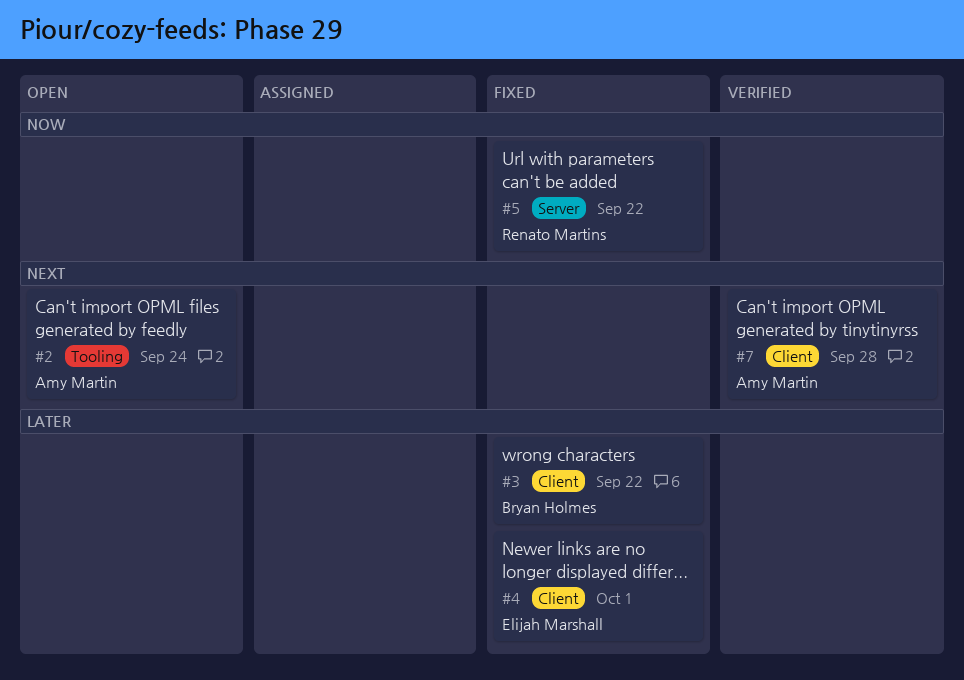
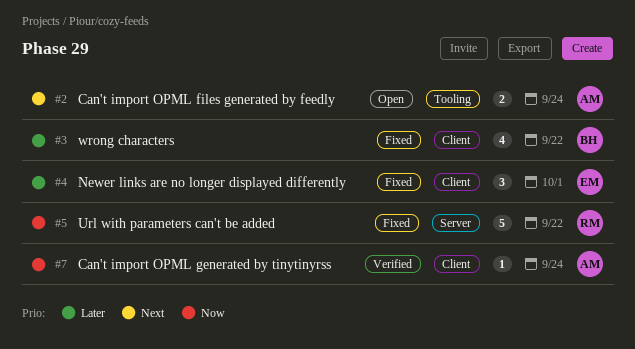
#7, priority: Next -> Now
#7, due: Sep 28 -> Sep 24

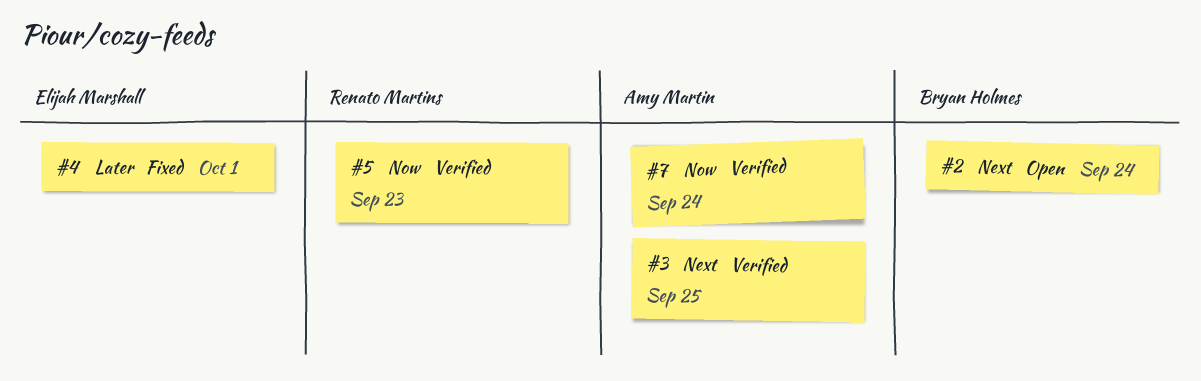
#2, owner: Amy Martin -> Bryan Holmes
#3, status: Fixed -> Verified
#3, owner: Bryan Holmes -> Amy Martin
#3, priority: Later -> Next
#3, due: Sep 22 -> Sep 25
#5, status: Fixed -> Verified
#5, due: Sep 22 -> Sep 23

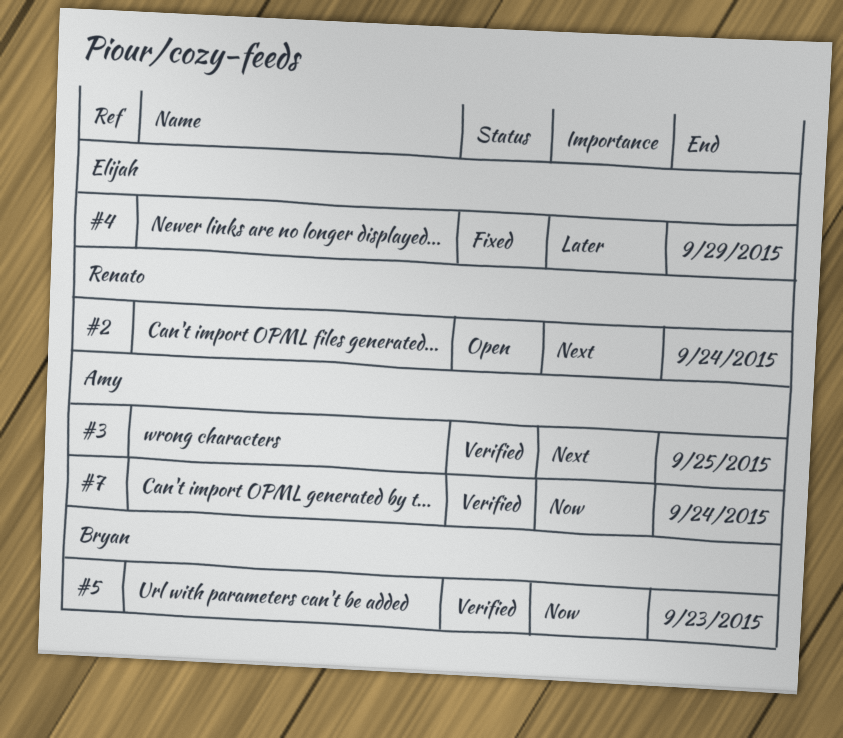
#2, owner: Bryan Holmes -> Renato Martins
#4, due: Oct 1 -> Sep 29
#5, owner: Renato Martins -> Bryan Holmes

